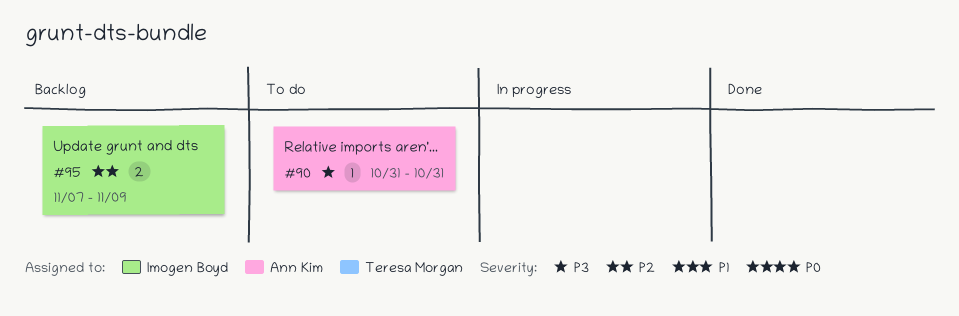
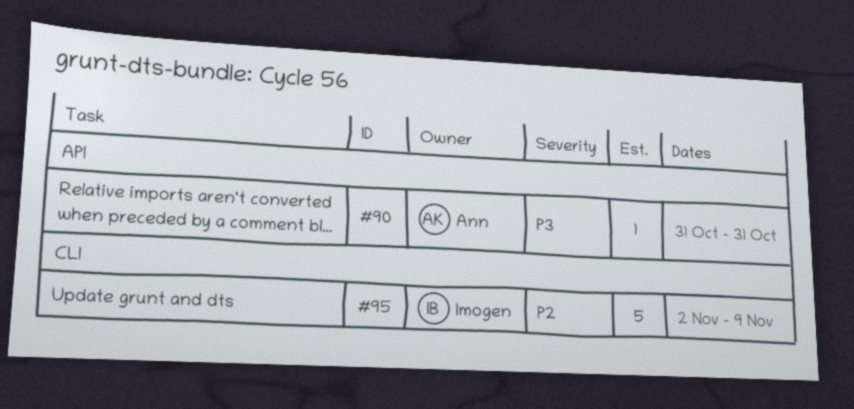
#95, estimate: 2 -> 5
#95, start: Nov 7 -> Nov 2

